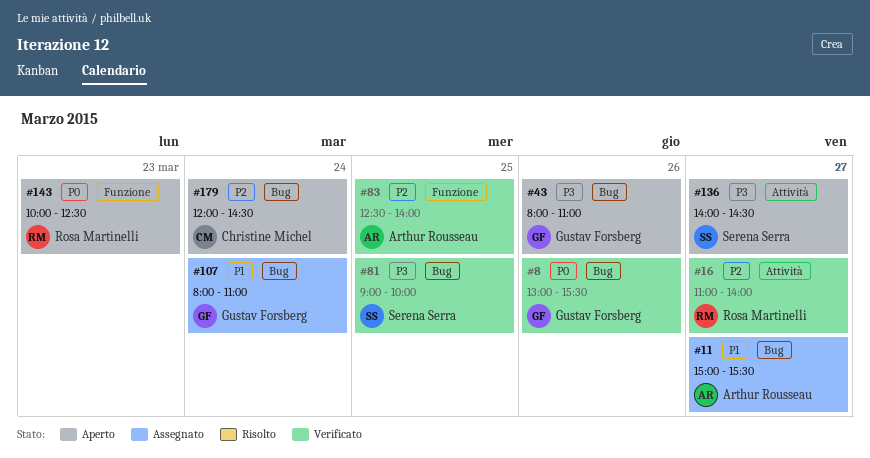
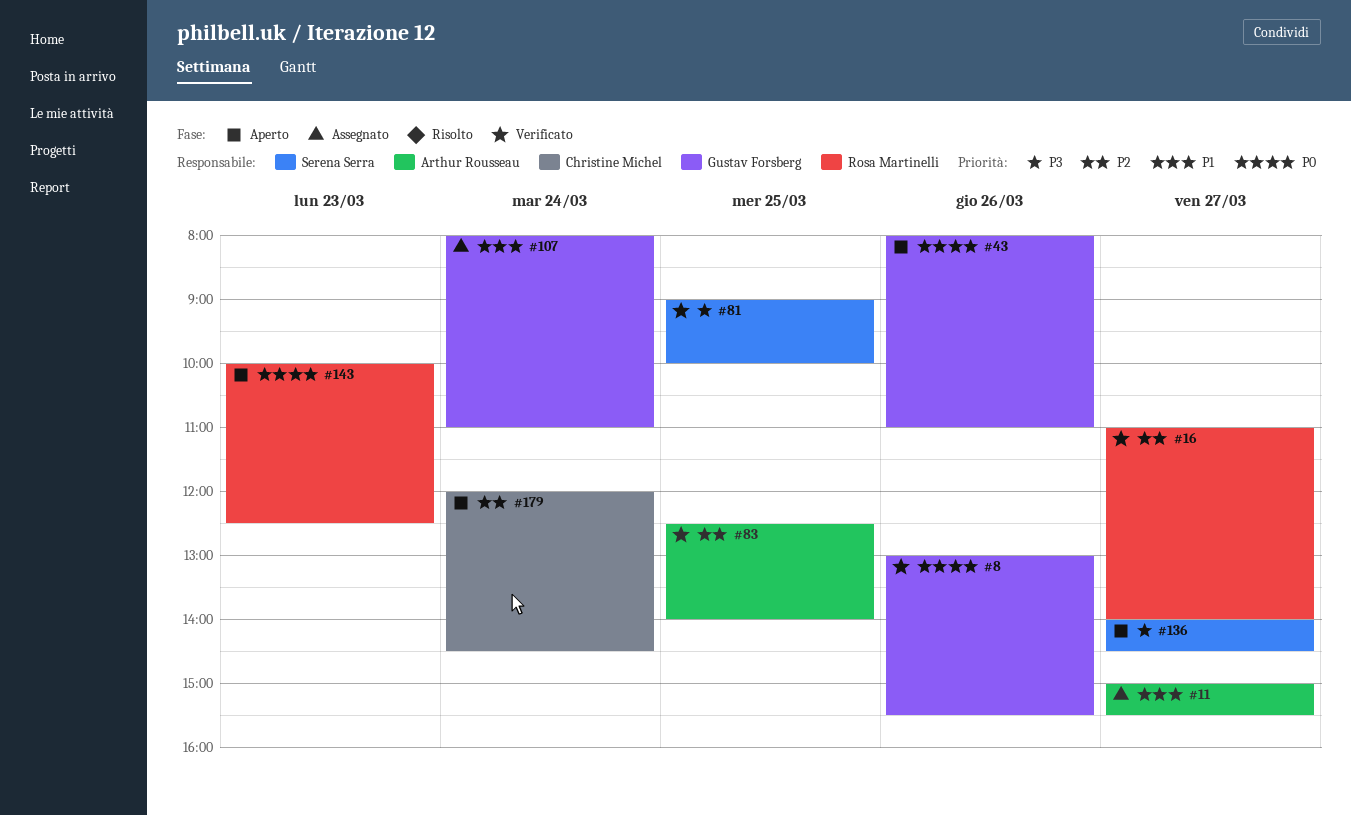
#43, priority: P3 -> P0

